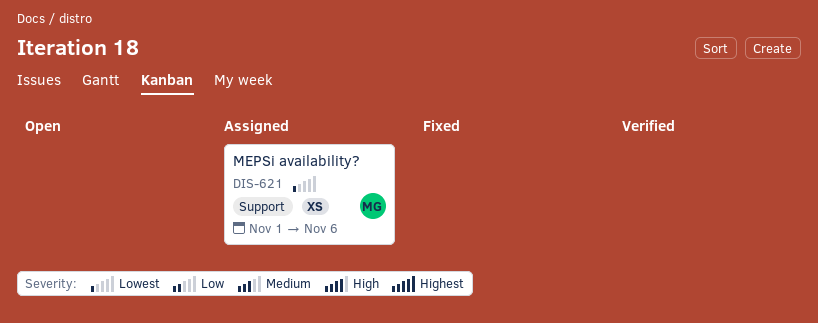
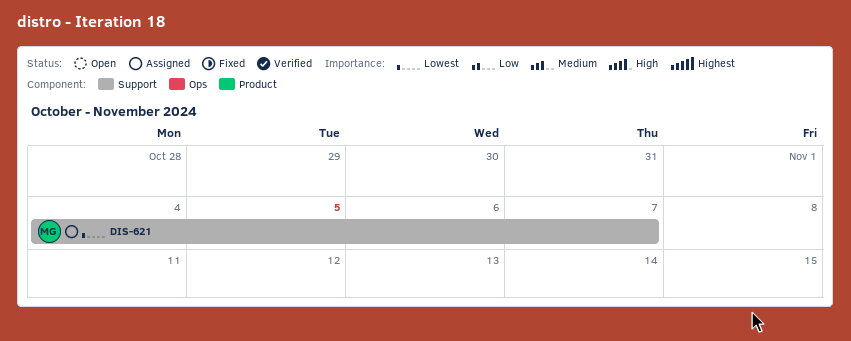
DIS-621, start: Nov 1 -> Nov 4
DIS-621, due: Nov 6 -> Nov 7

